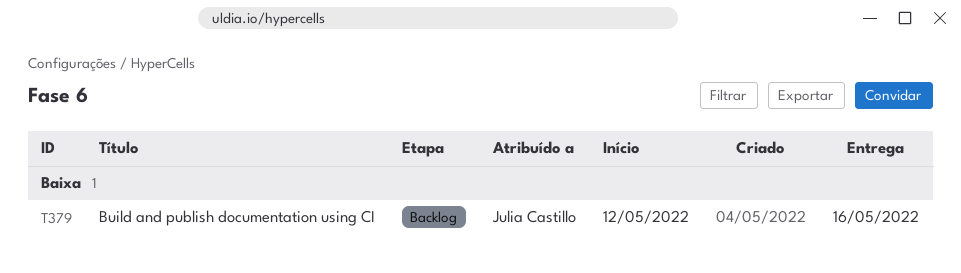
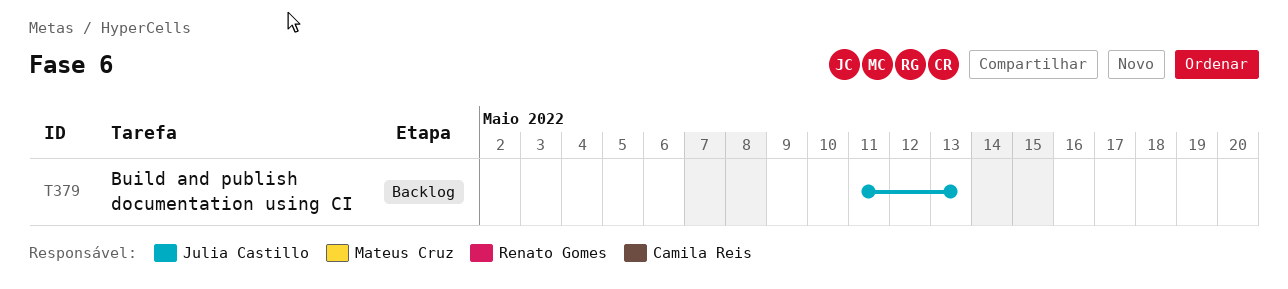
T379, start: May 12 -> May 11
T379, due: May 16 -> May 13

